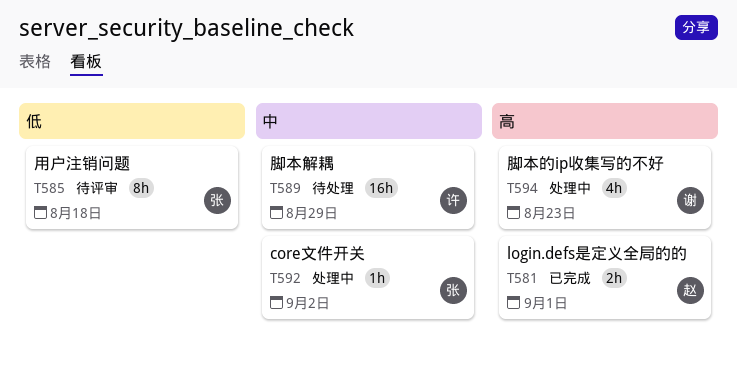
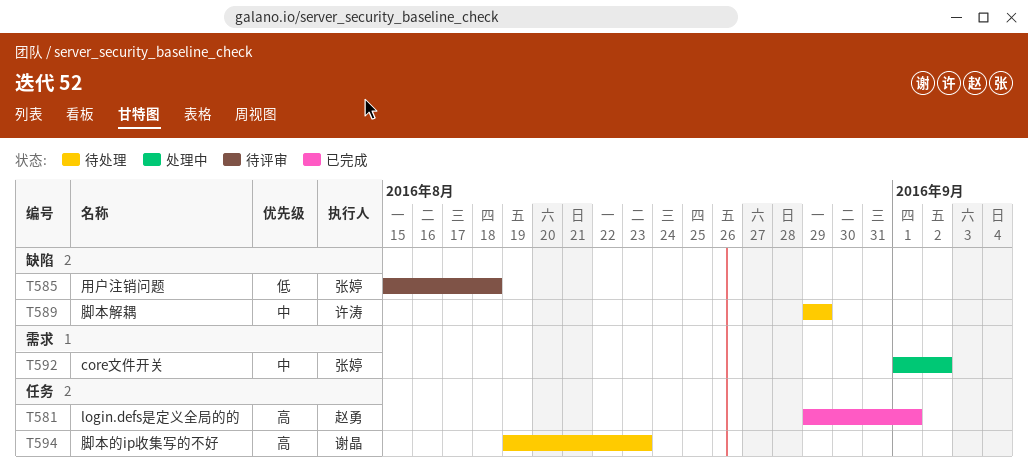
T594, status: 处理中 -> 待处理

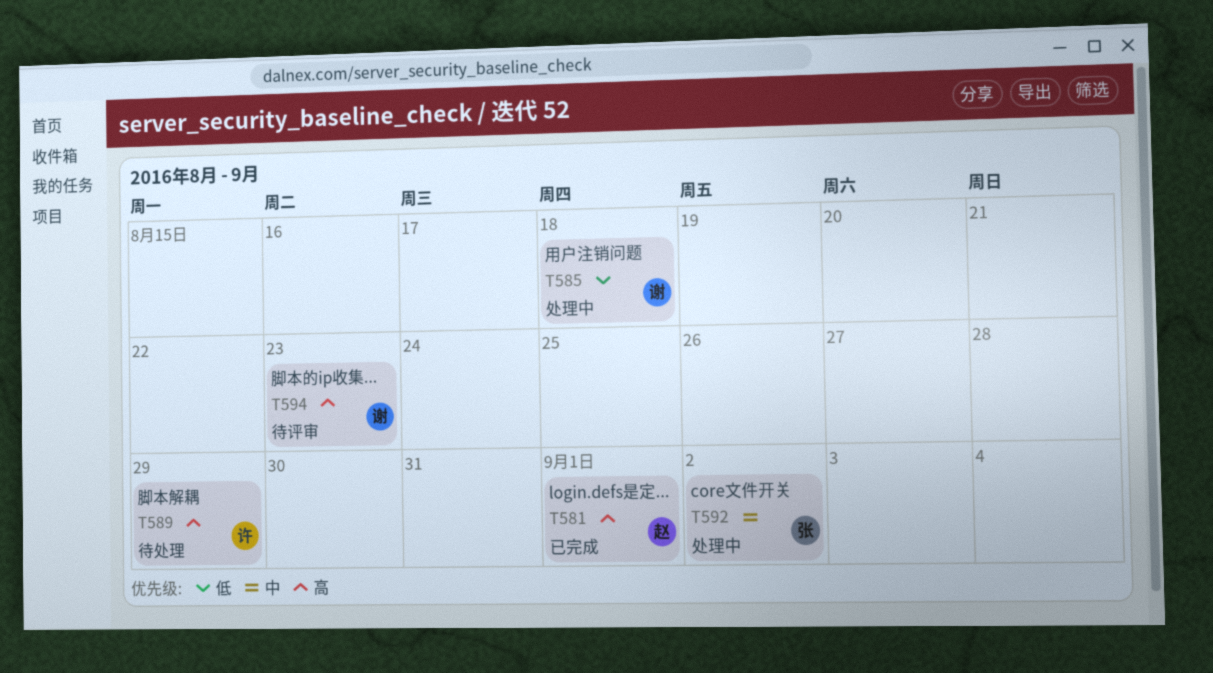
T585, status: 待评审 -> 处理中
T585, owner: 张婷 -> 谢晶
T589, priority: 中 -> 高
T594, status: 待处理 -> 待评审

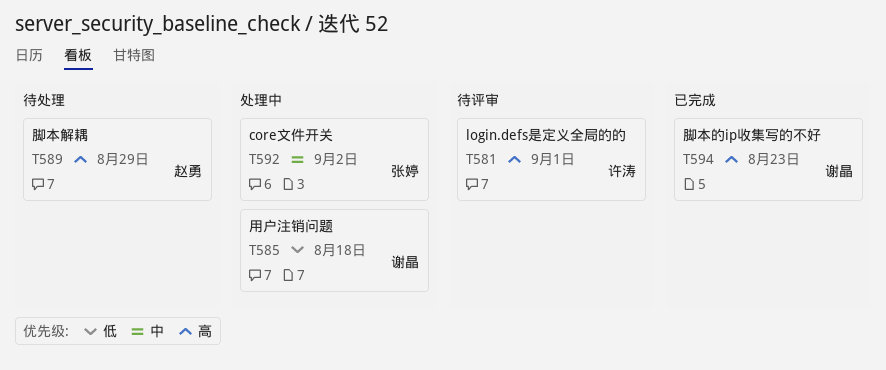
T581, status: 已完成 -> 待评审
T581, owner: 赵勇 -> 许涛
T589, owner: 许涛 -> 赵勇
T594, status: 待评审 -> 已完成

